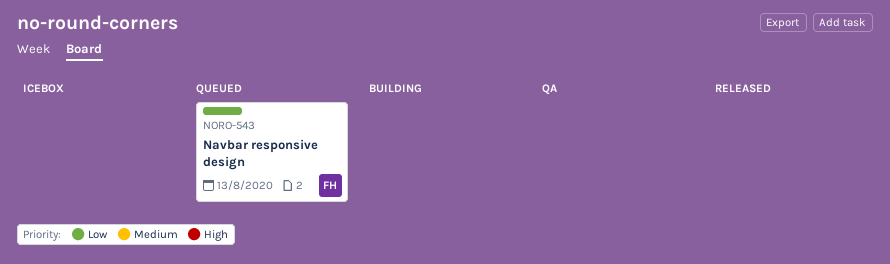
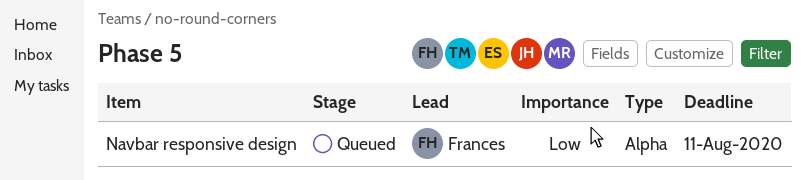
Navbar responsive design, due: Aug 13 -> Aug 11

